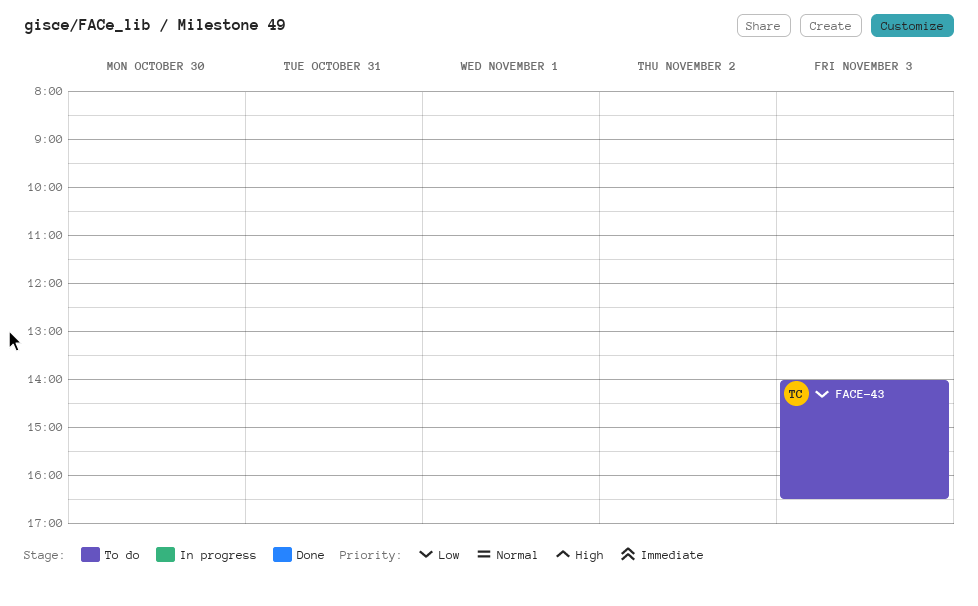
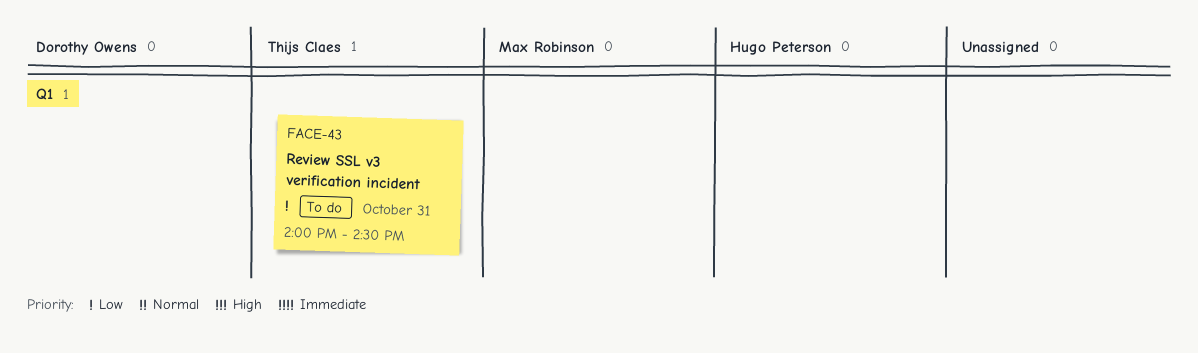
FACE-43, day: Nov 3 -> Oct 31
FACE-43, ends: 16:30 -> 14:30

